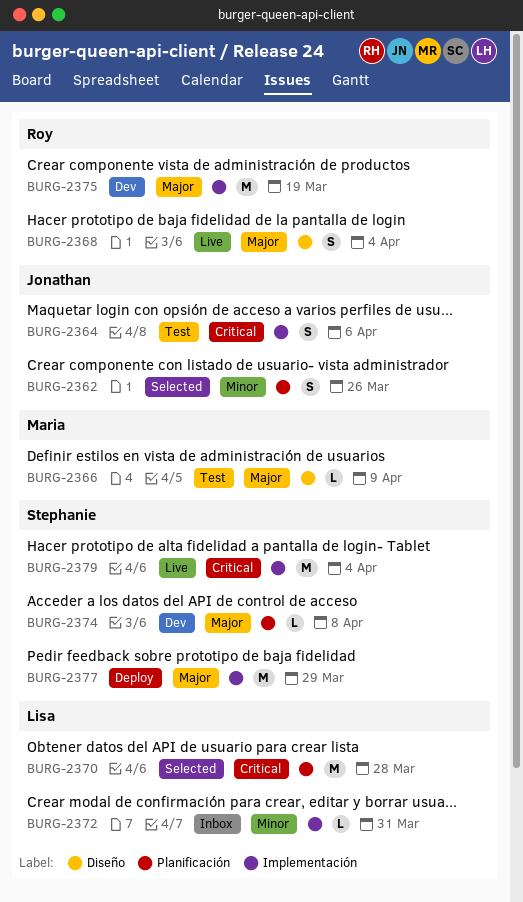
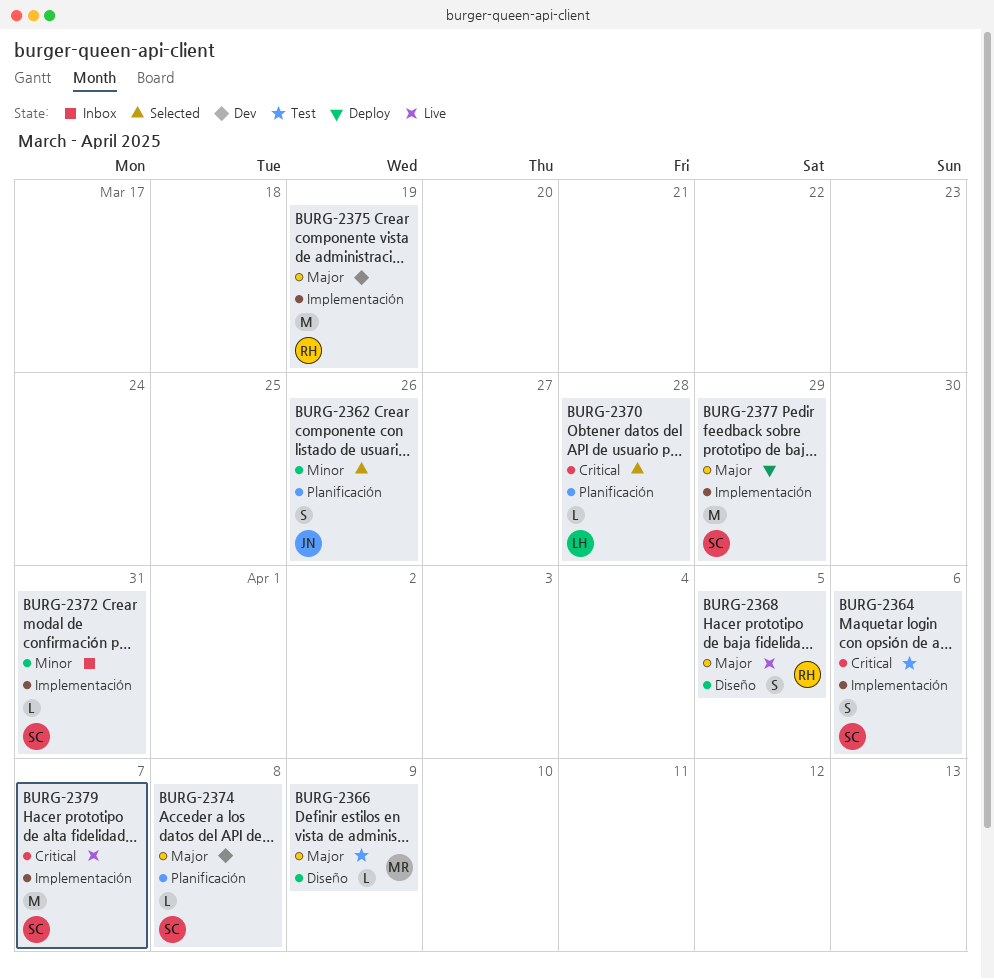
BURG-2364, owner: Jonathan -> Stephanie
BURG-2368, due: Apr 4 -> Apr 5
BURG-2370, estimate: M -> L
BURG-2372, owner: Lisa -> Stephanie
BURG-2379, due: Apr 4 -> Apr 7

